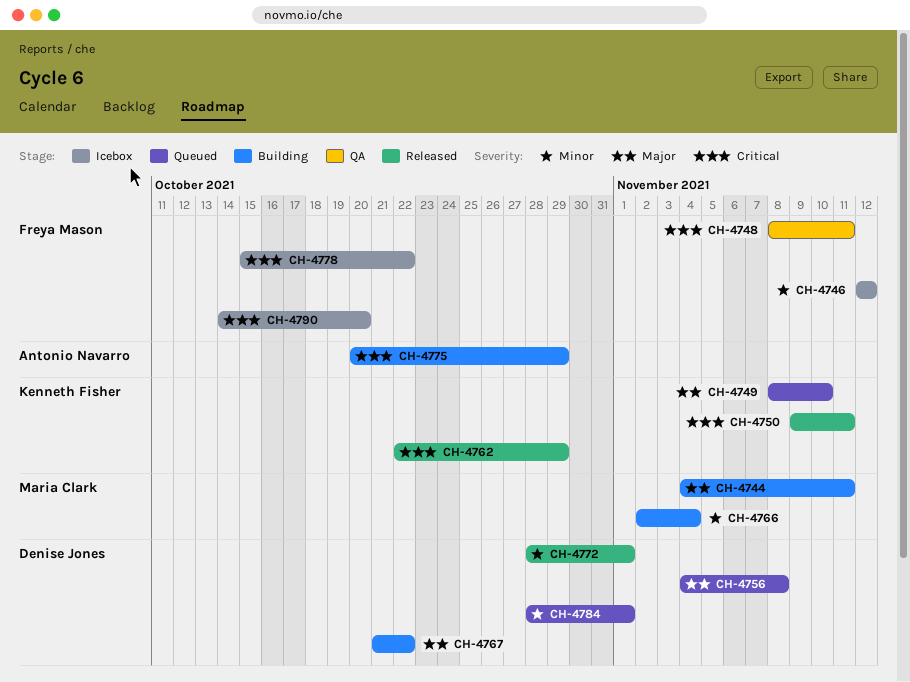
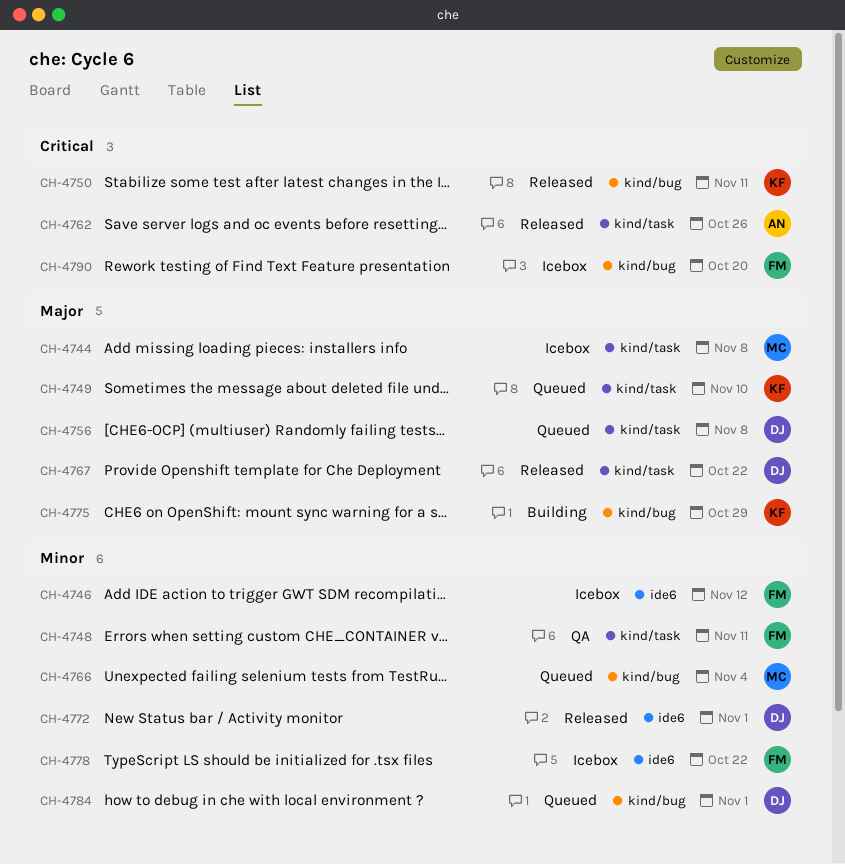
CH-4744, status: Building -> Icebox
CH-4744, due: Nov 11 -> Nov 8
CH-4748, priority: Critical -> Minor
CH-4762, owner: Kenneth Fisher -> Antonio Navarro
CH-4762, due: Oct 29 -> Oct 26
CH-4766, status: Building -> Queued
CH-4767, status: Building -> Released
CH-4775, owner: Antonio Navarro -> Kenneth Fisher
CH-4775, priority: Critical -> Major
CH-4778, priority: Critical -> Minor

